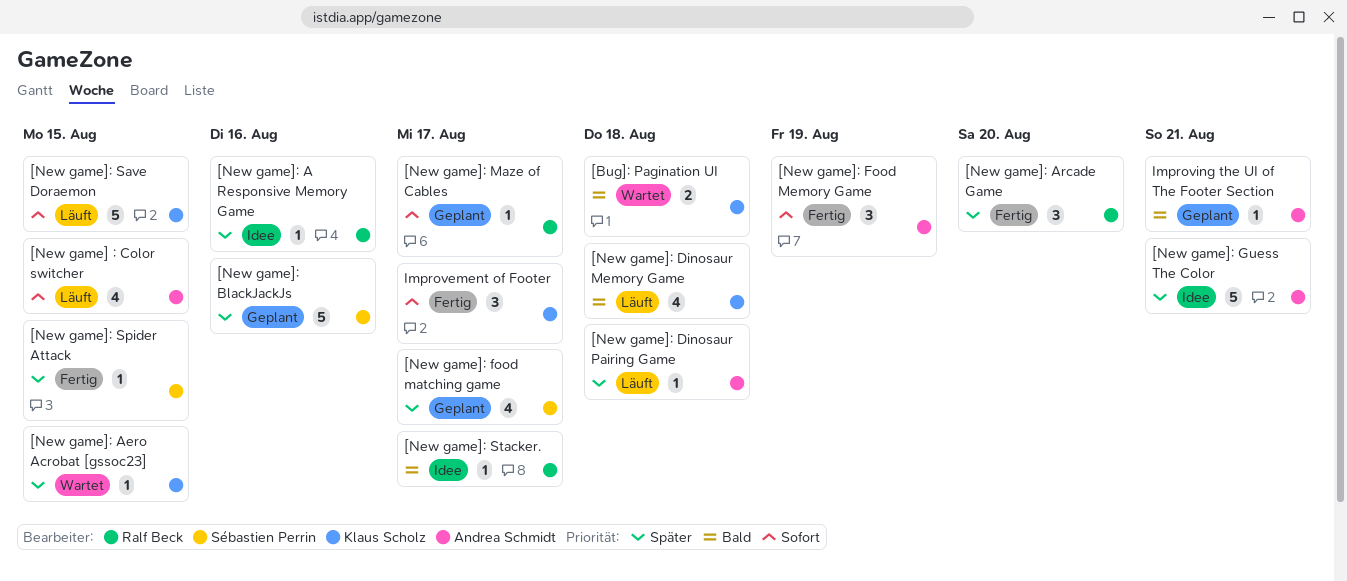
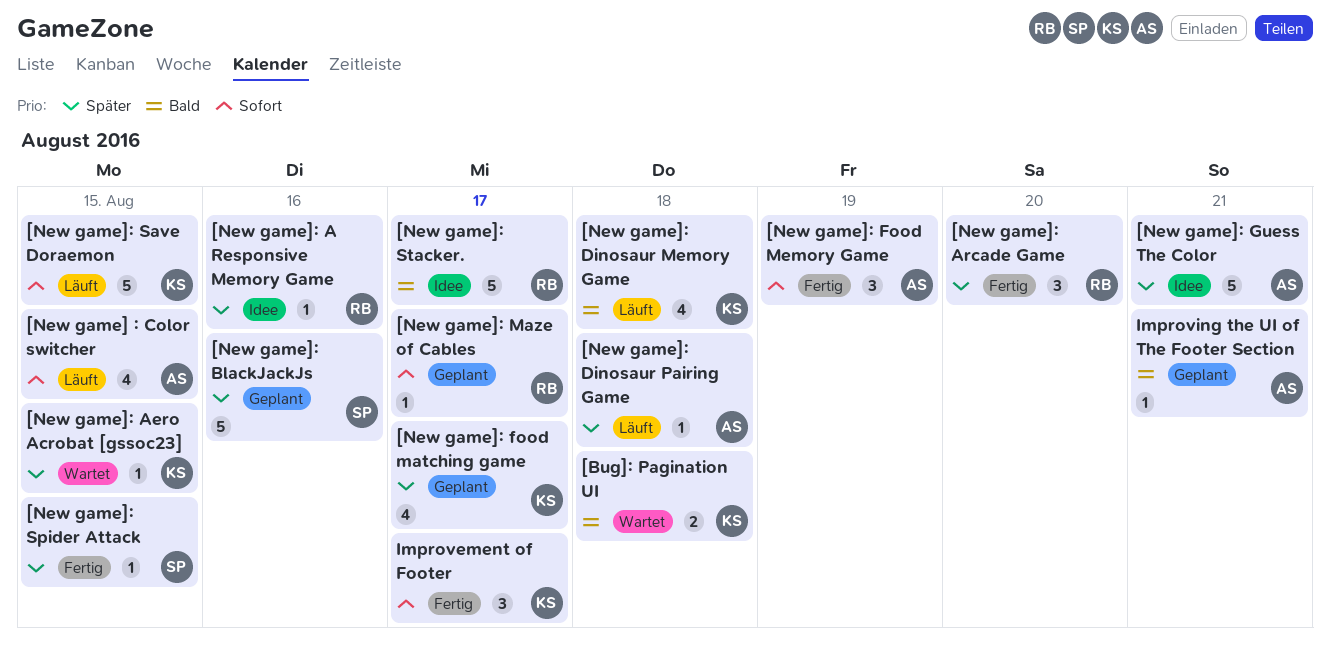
[New game]: food matching game, owner: Sébastien Perrin -> Klaus Scholz
[New game]: Stacker., estimate: 1 -> 5

